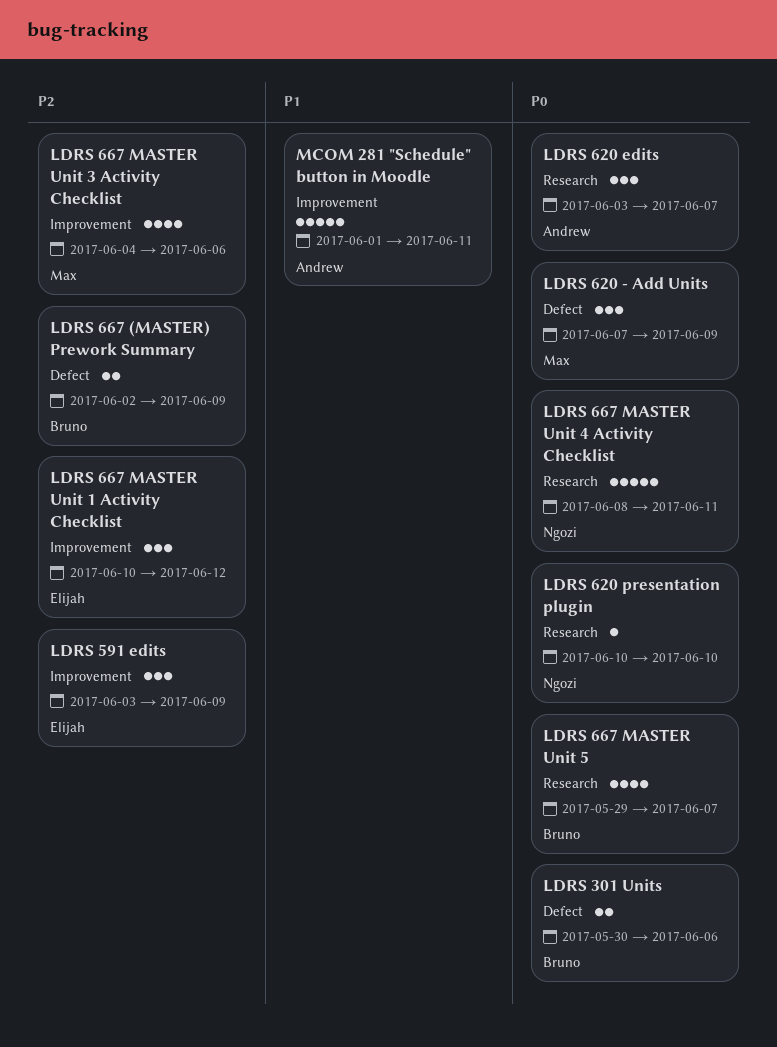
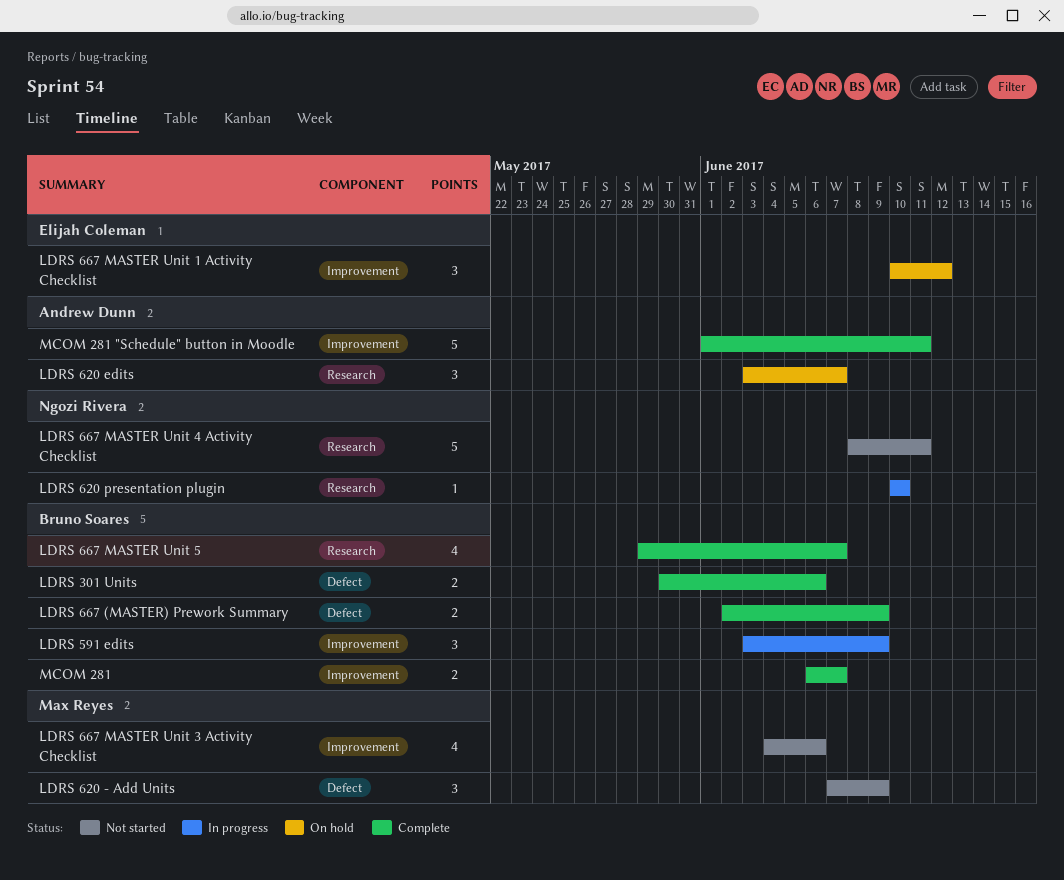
LDRS 591 edits, owner: Elijah Coleman -> Bruno Soares
MCOM 281: none -> present

